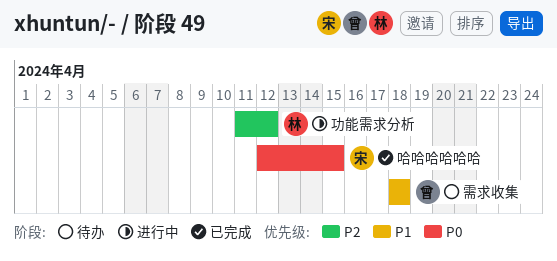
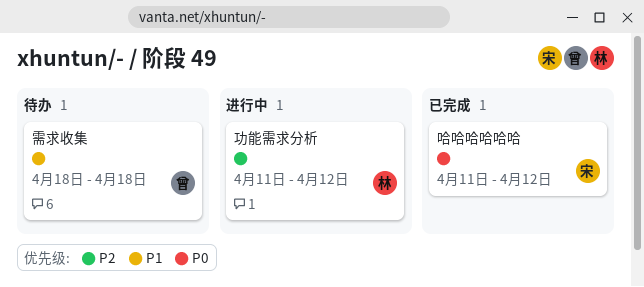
哈哈哈哈哈哈, start: Apr 12 -> Apr 11
哈哈哈哈哈哈, due: Apr 15 -> Apr 12

